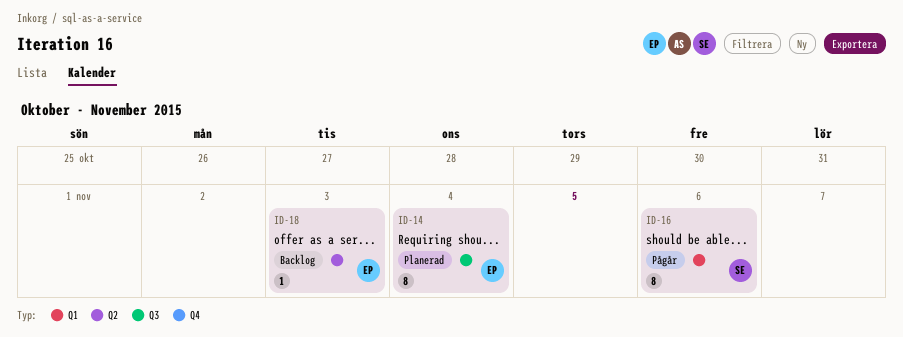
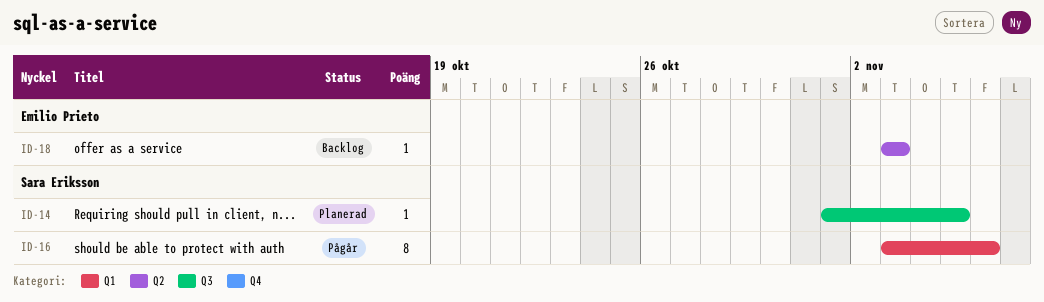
ID-14, owner: Emilio Prieto -> Sara Eriksson
ID-14, estimate: 8 -> 1
ID-14, due: Nov 4 -> Nov 5

